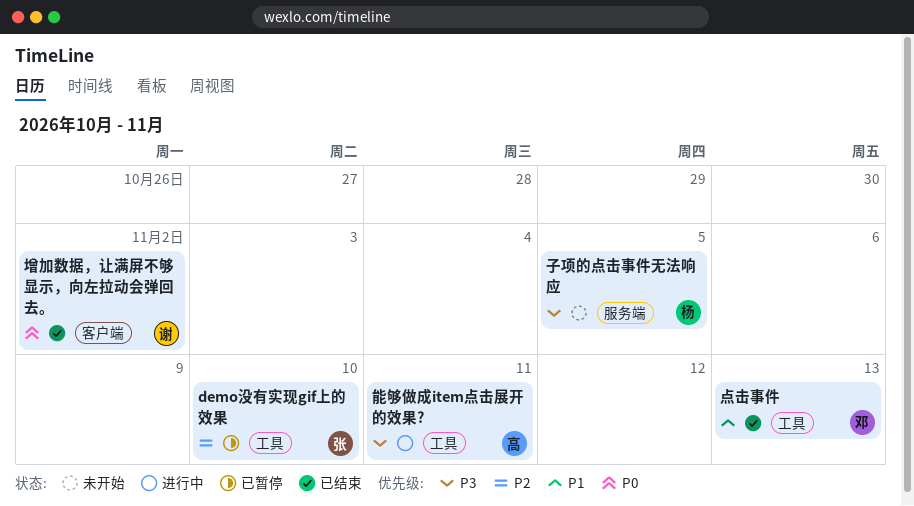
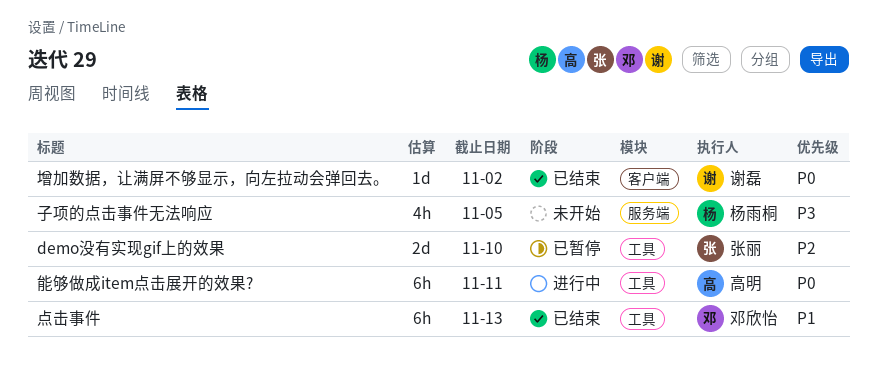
能够做成item点击展开的效果?, priority: P3 -> P0

